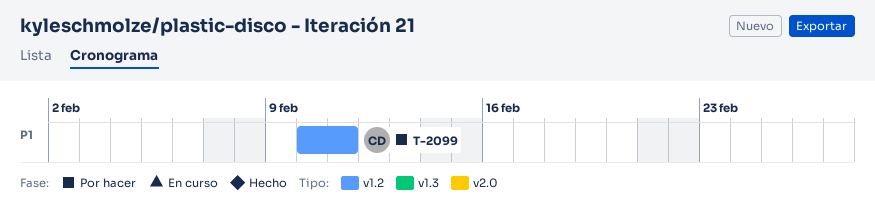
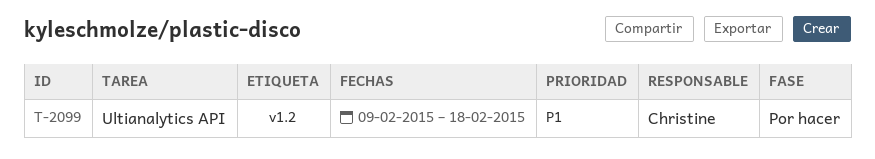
T-2099, start: Feb 10 -> Feb 9
T-2099, due: Feb 11 -> Feb 18

